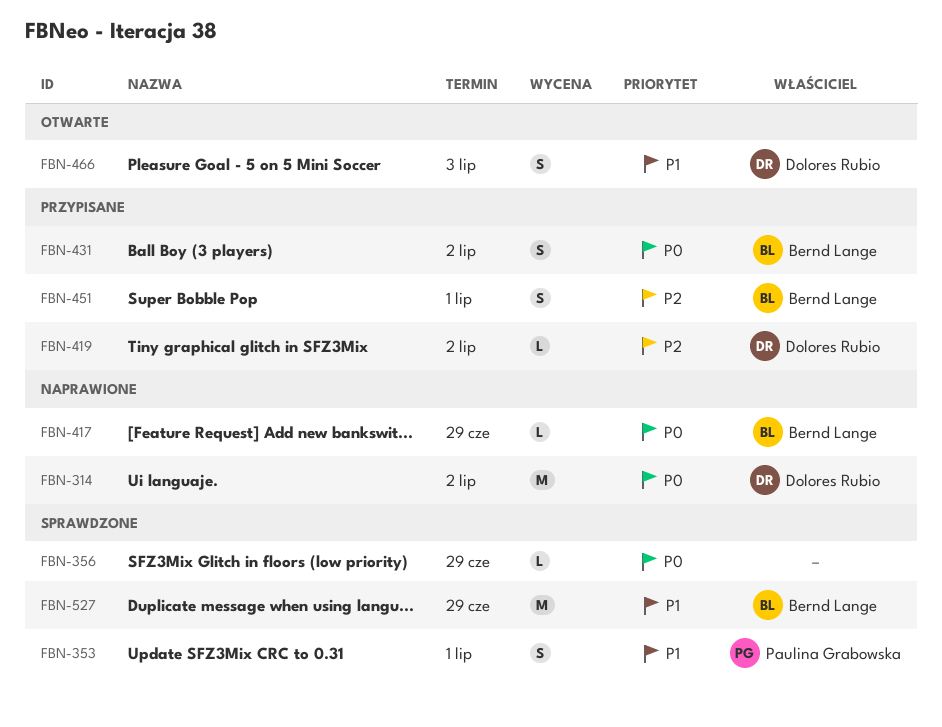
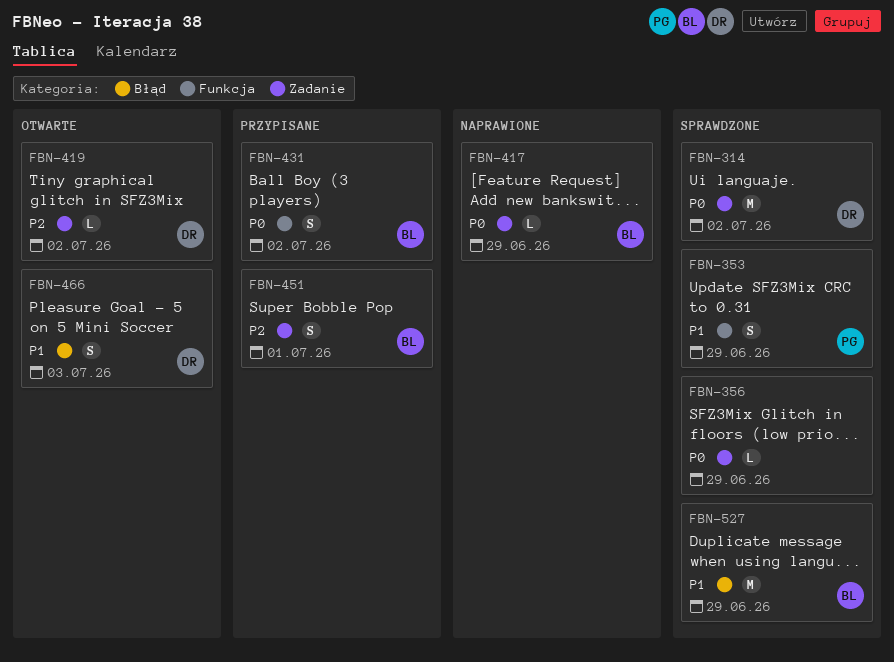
FBN-314, status: Naprawione -> Sprawdzone
FBN-353, due: Jul 1 -> Jun 29
FBN-419, status: Przypisane -> Otwarte

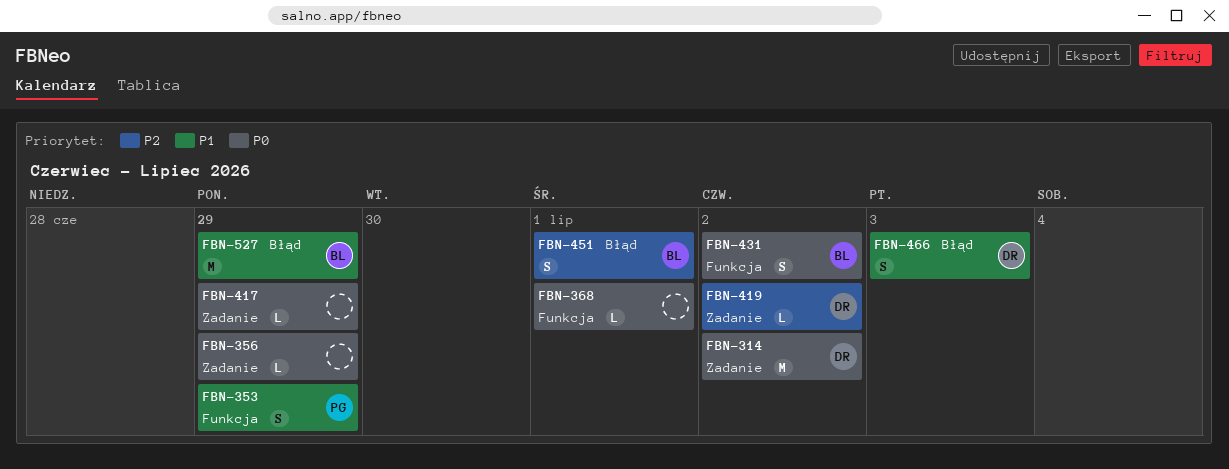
FBN-368: none -> present
FBN-417, owner: BL -> none
FBN-451, label: Zadanie -> Błąd

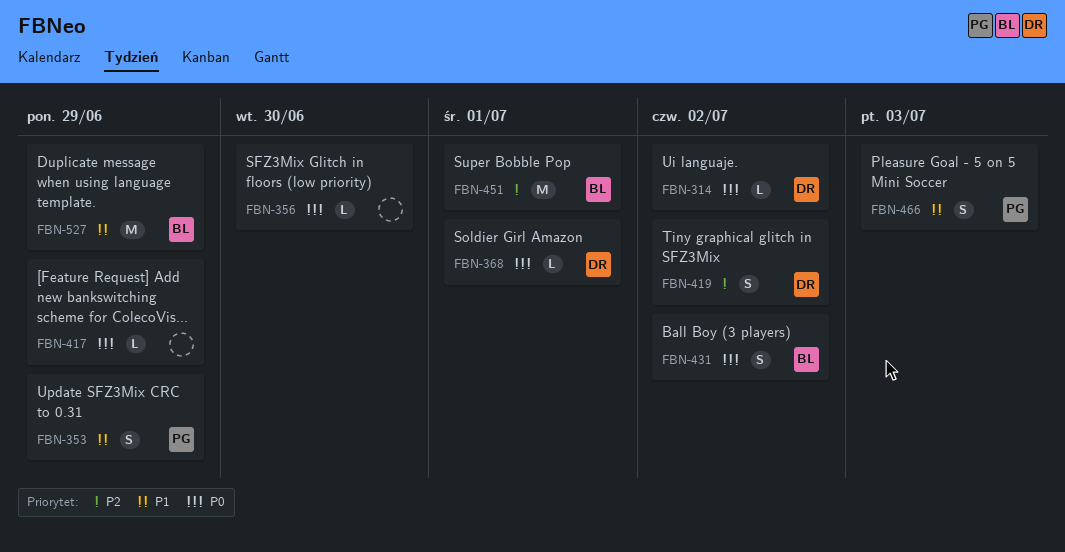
FBN-314, estimate: M -> L
FBN-356, due: Jun 29 -> Jun 30
FBN-368, owner: none -> DR
FBN-419, estimate: L -> S
FBN-451, estimate: S -> M
FBN-466, owner: DR -> PG

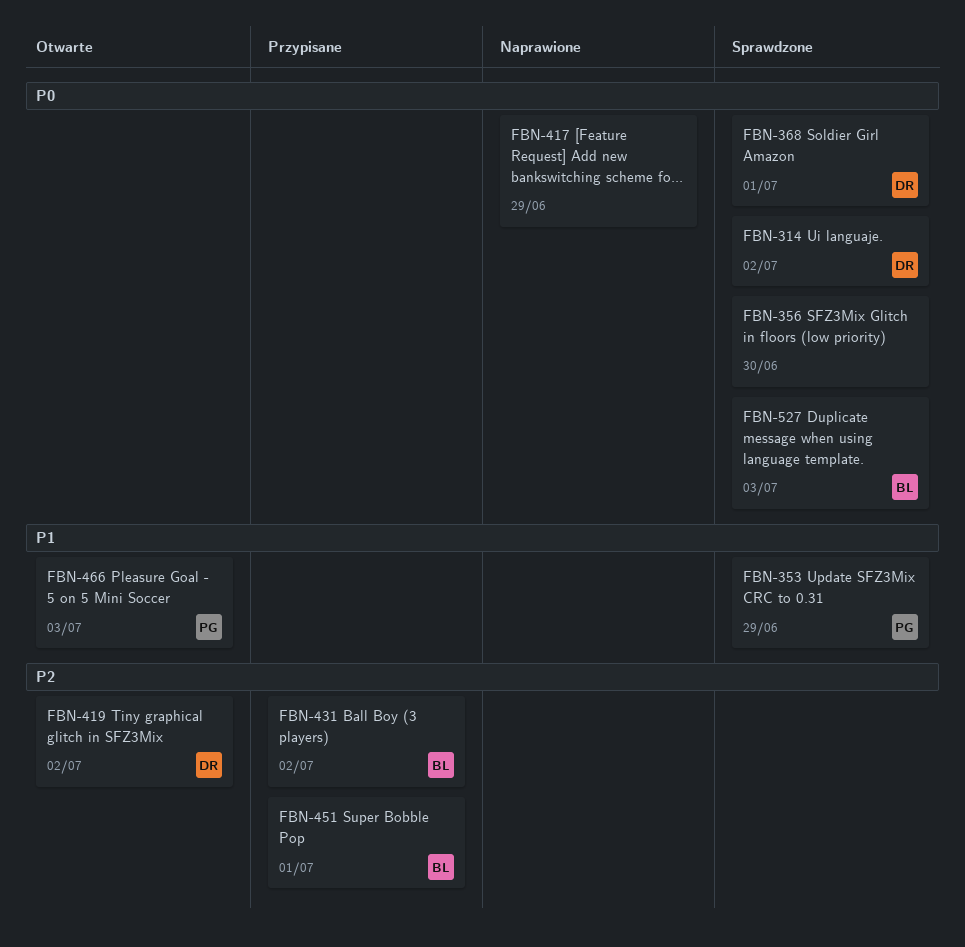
FBN-431, priority: P0 -> P2
FBN-527, priority: P1 -> P0
FBN-527, due: Jun 29 -> Jul 3

